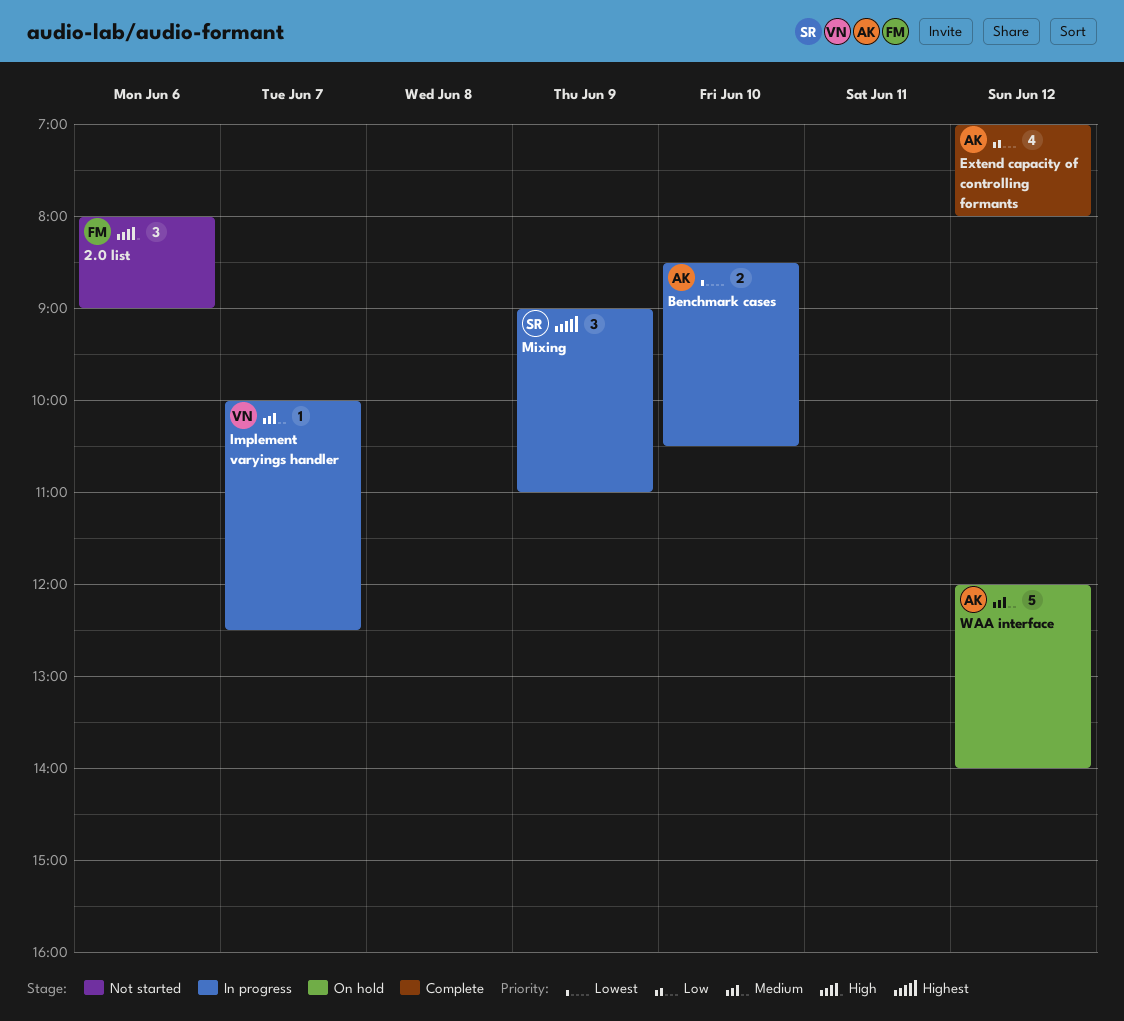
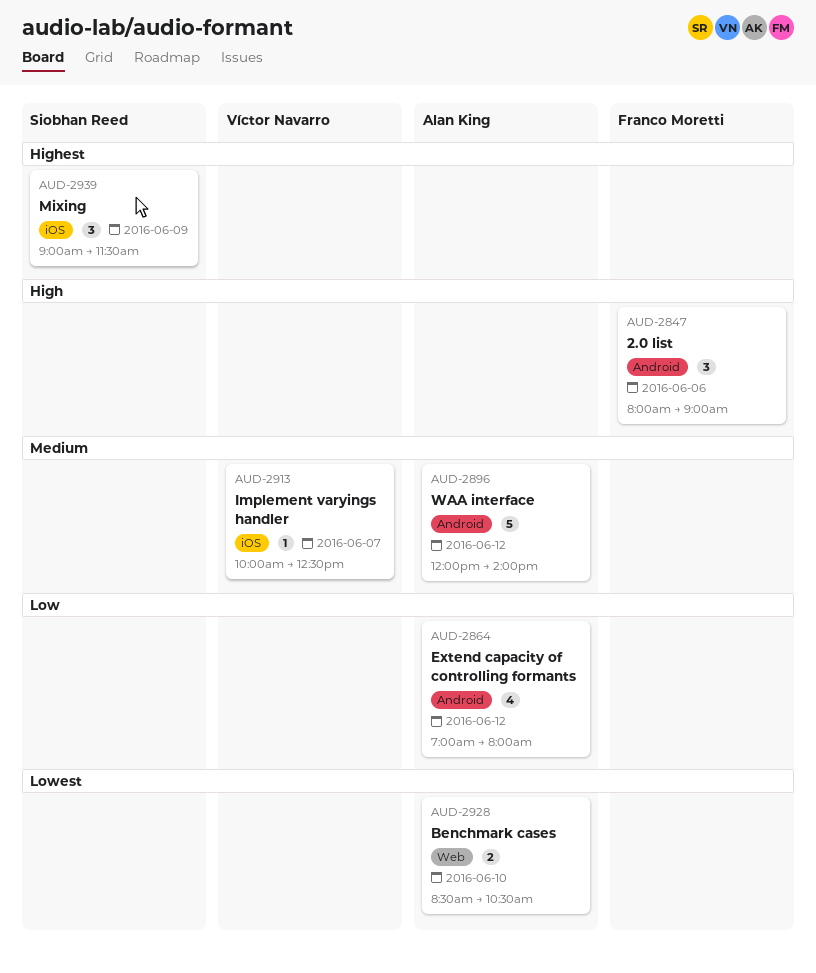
Mixing, ends: 11:00 -> 11:30

